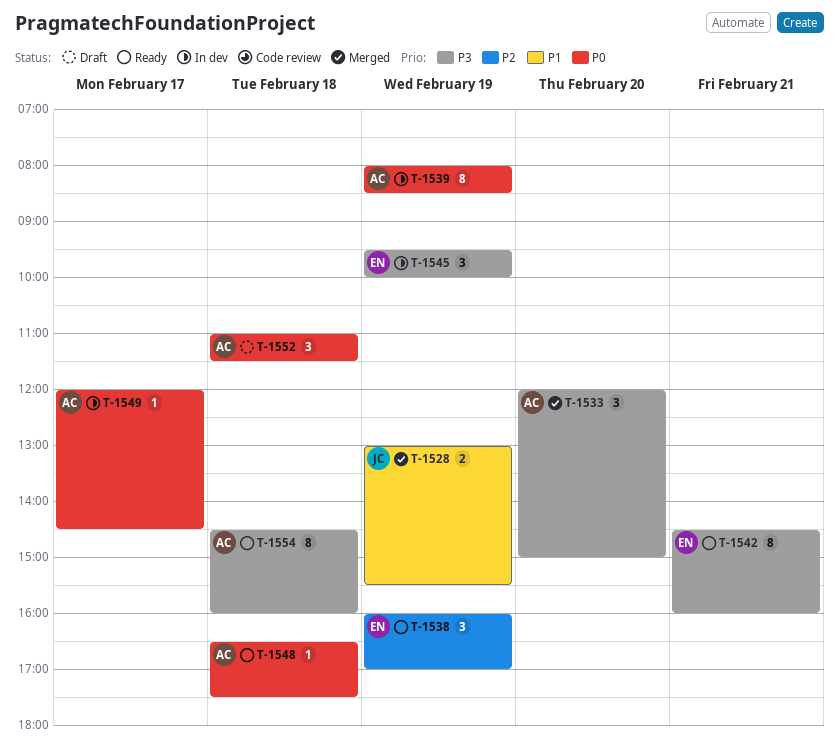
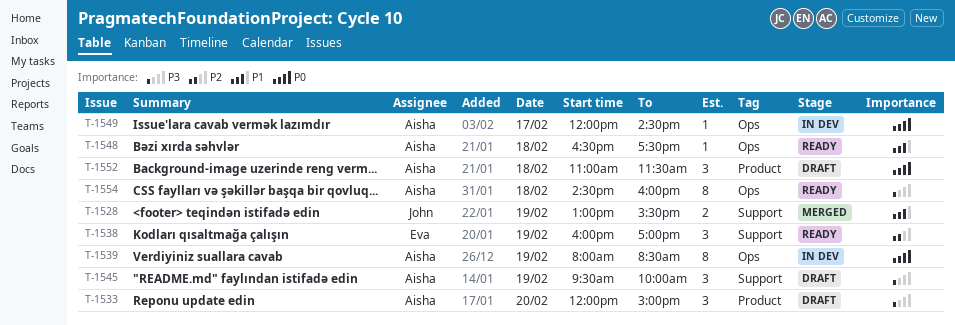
T-1533, status: Merged -> Draft
T-1542: present -> none
T-1545, status: In dev -> Draft
T-1545, owner: Eva -> Aisha
T-1548, priority: P0 -> P1

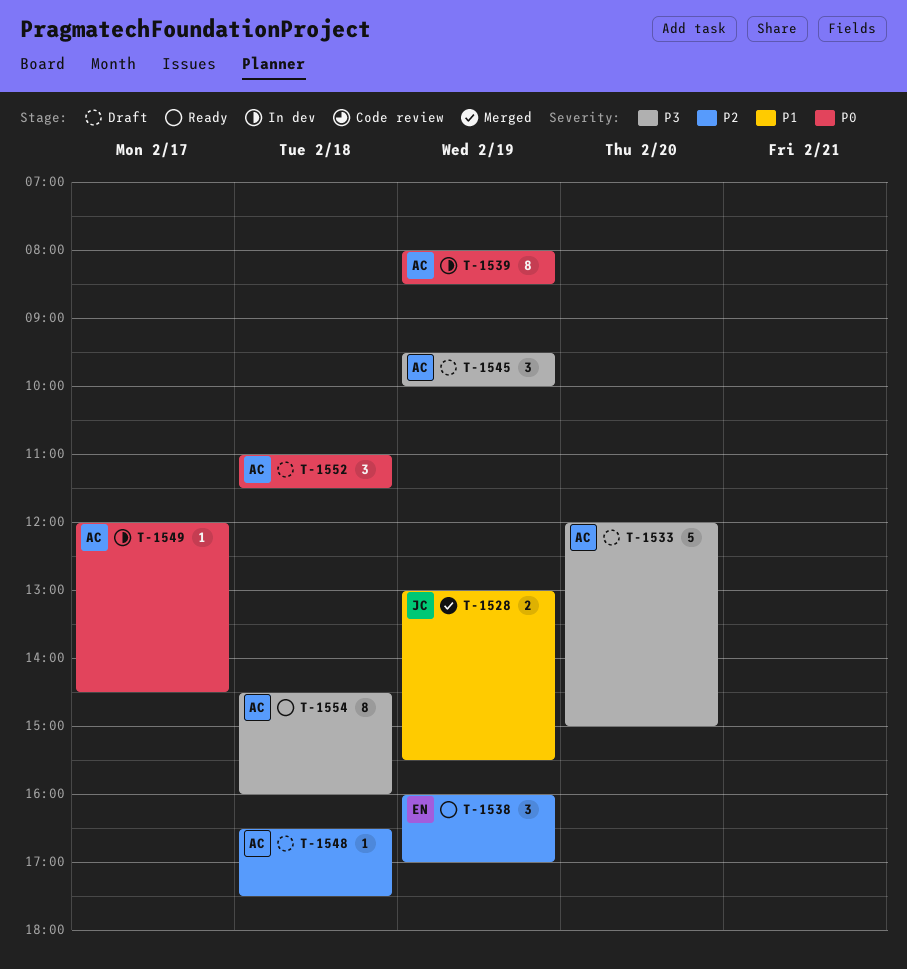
T-1533, estimate: 3 -> 5
T-1548, status: Ready -> Draft
T-1548, priority: P1 -> P2

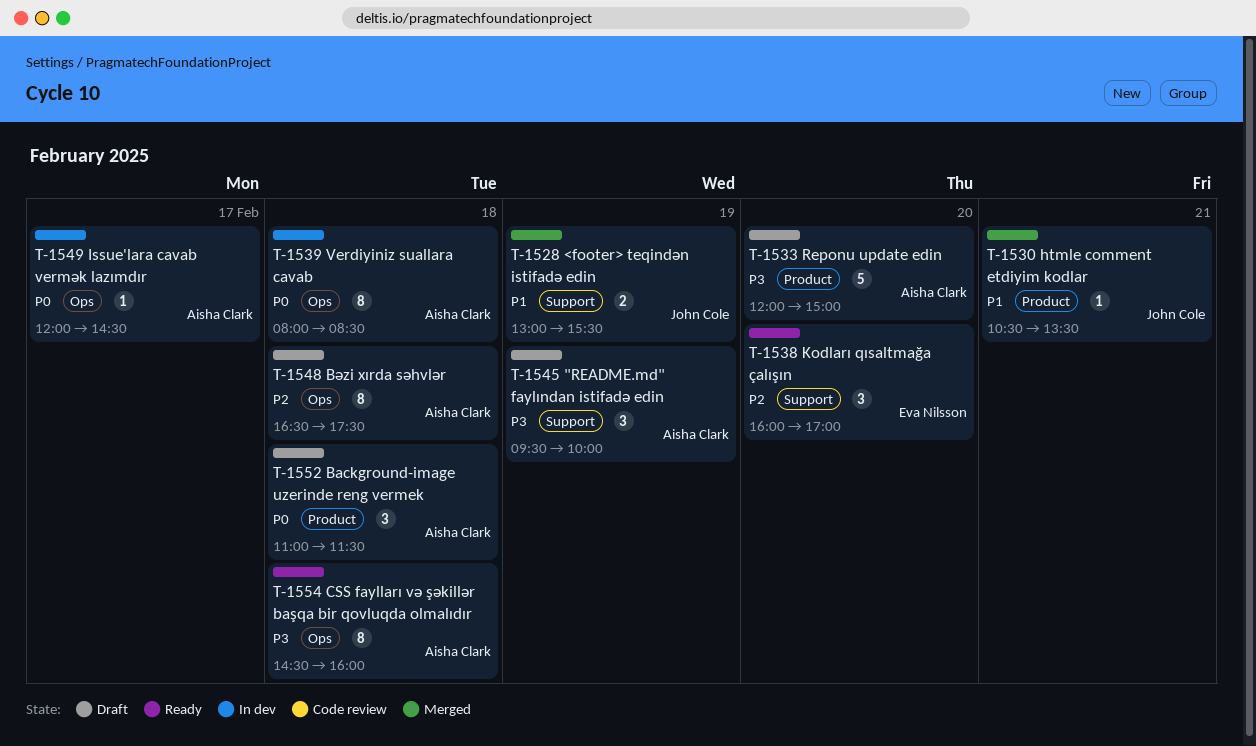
T-1530: none -> present
T-1538, day: Feb 19 -> Feb 20
T-1539, day: Feb 19 -> Feb 18
T-1548, estimate: 1 -> 8

